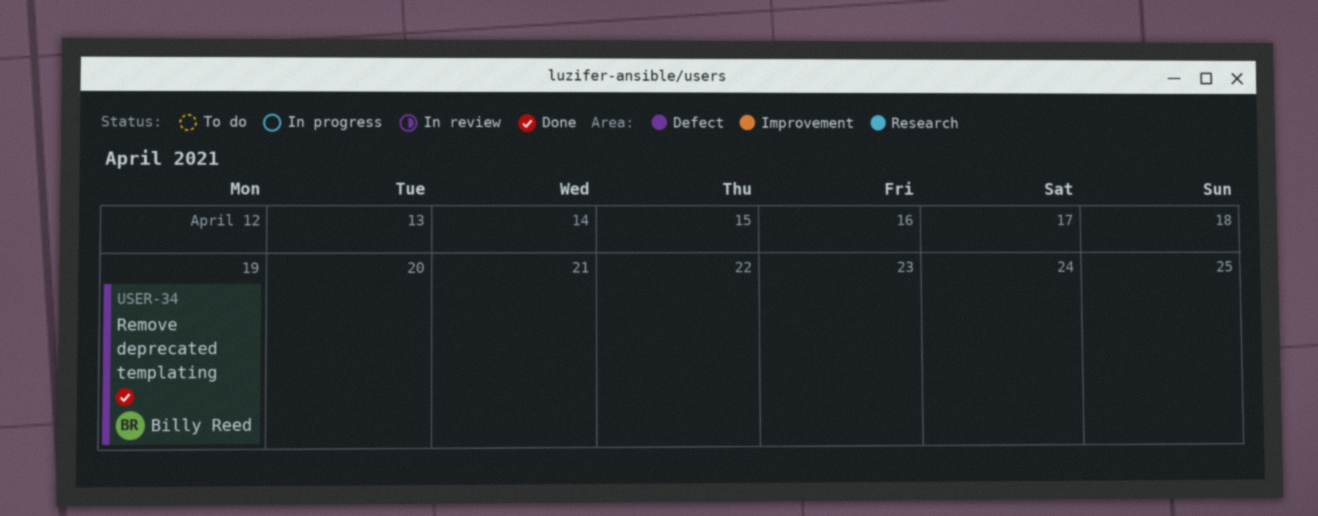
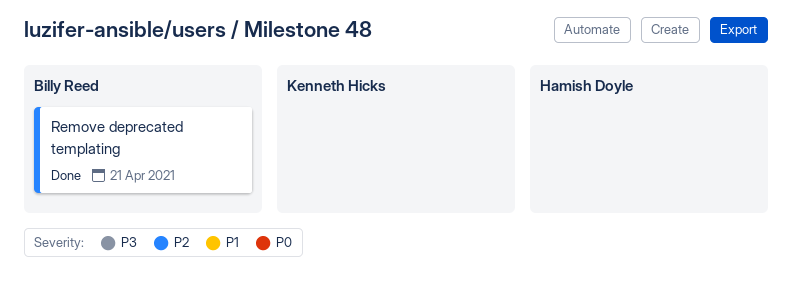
Remove deprecated templating, due: Apr 19 -> Apr 21

